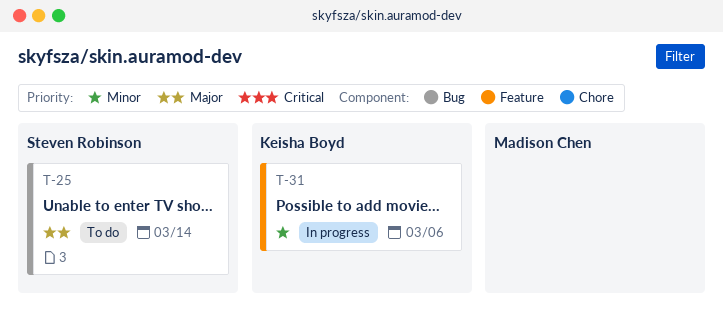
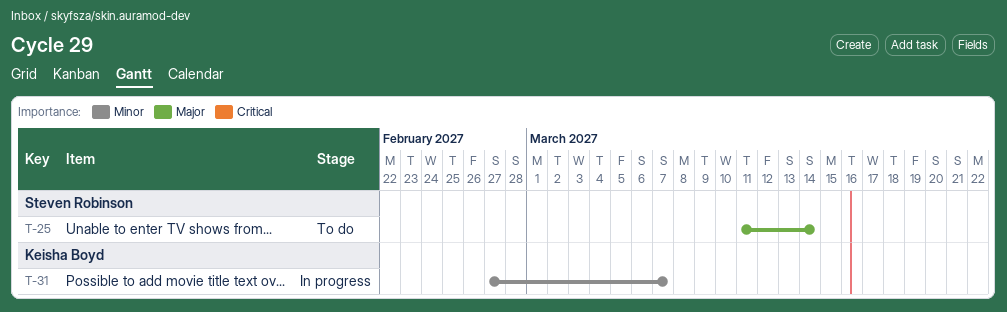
T-31, due: Mar 6 -> Mar 7

